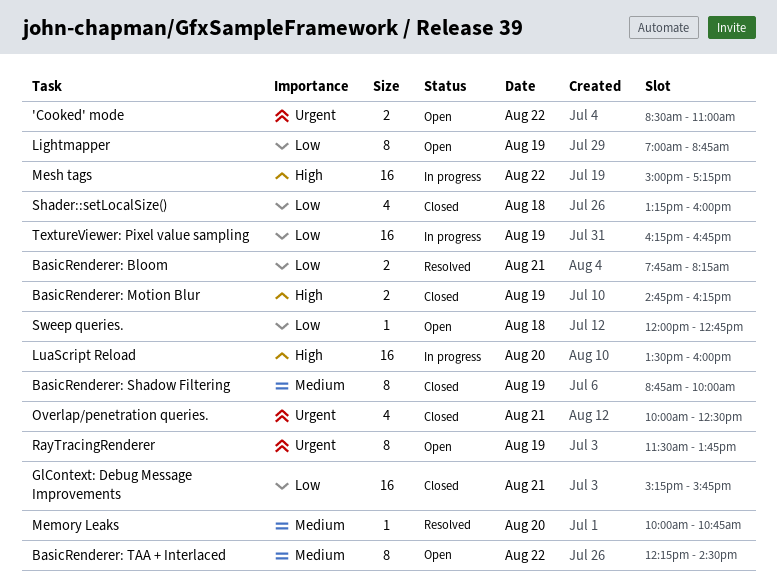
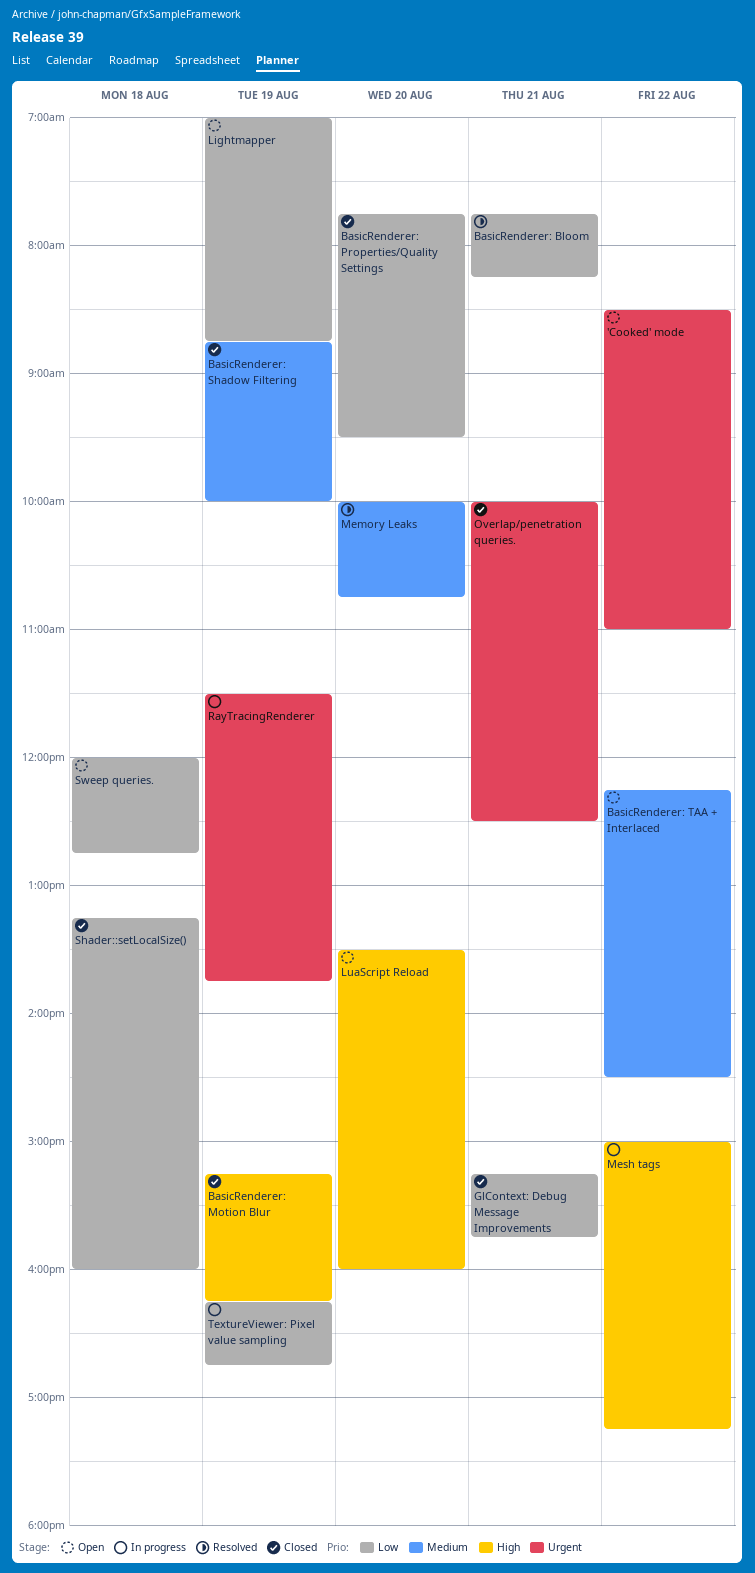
BasicRenderer: Motion Blur, begins: 14:45 -> 15:15
BasicRenderer: Properties/Quality Settings: none -> present
LuaScript Reload, status: In progress -> Open
RayTracingRenderer, status: Open -> In progress

